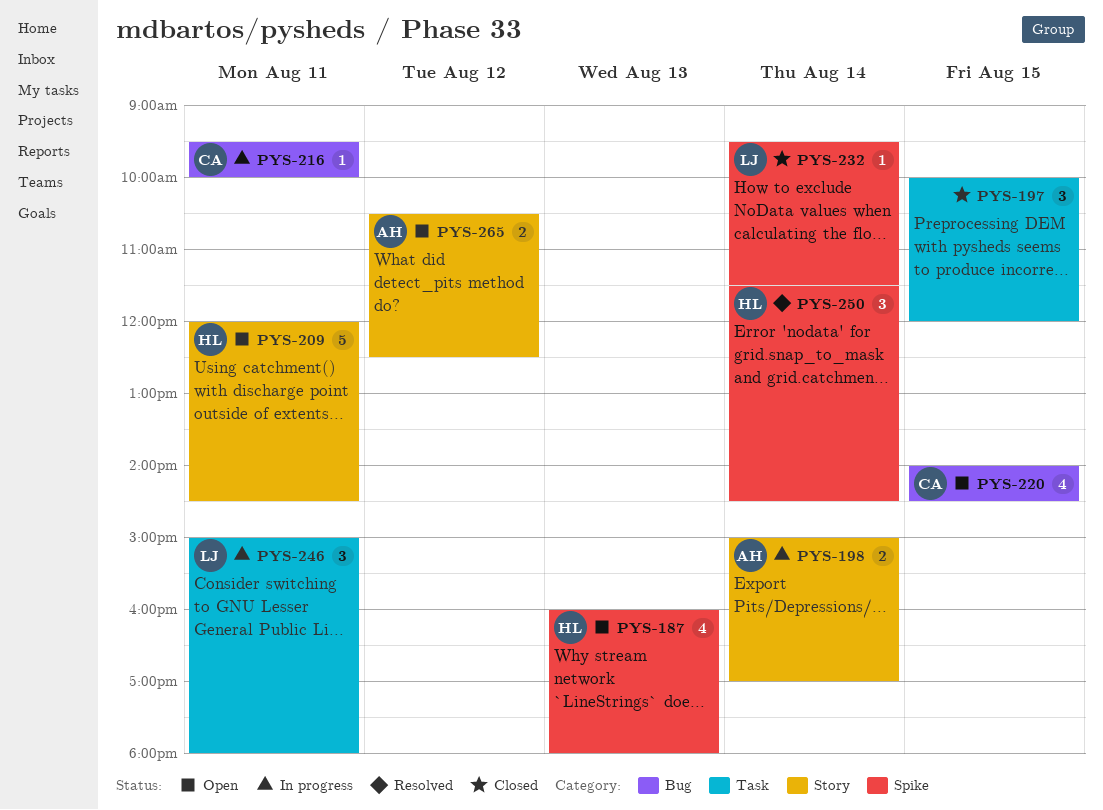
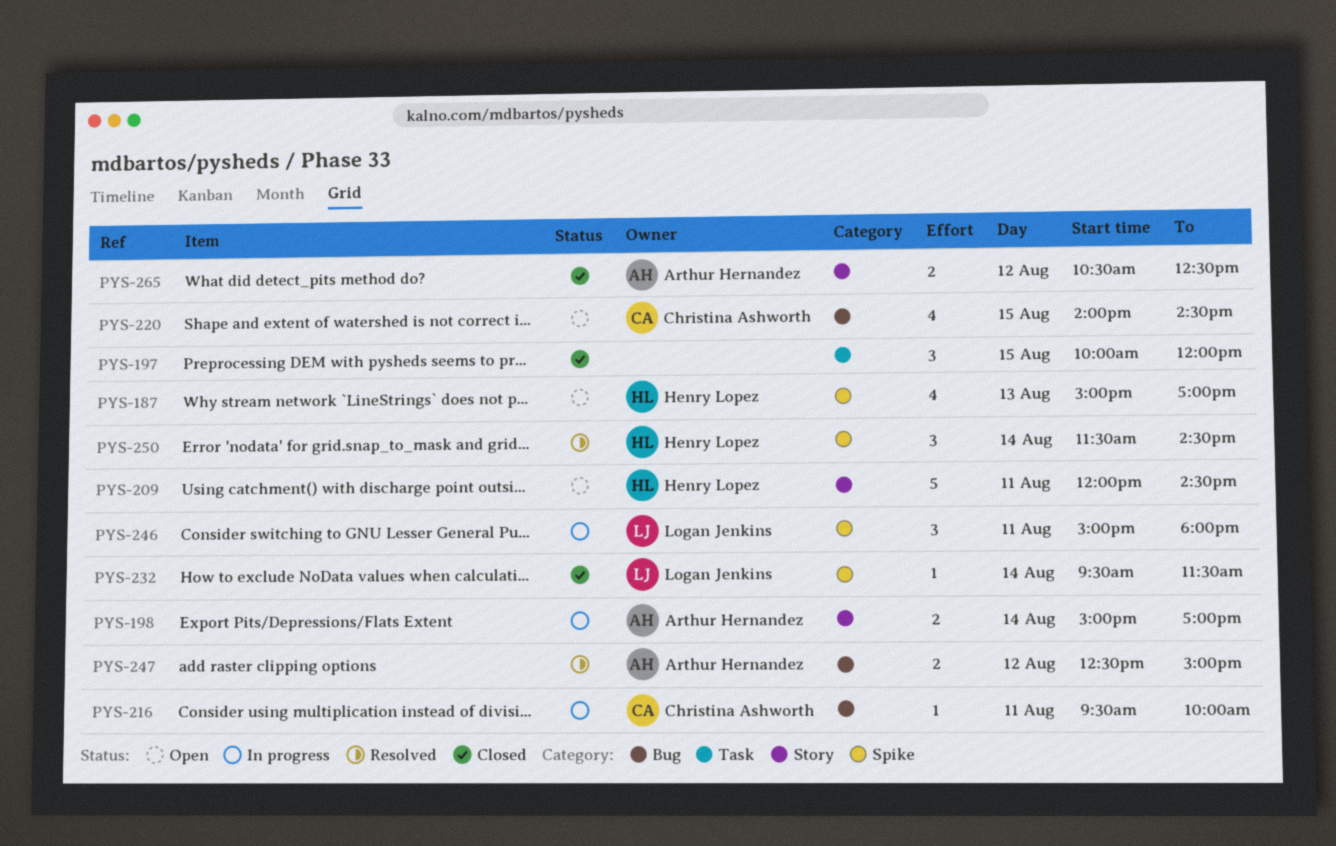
PYS-187, begins: 16:00 -> 15:00
PYS-187, ends: 18:00 -> 17:00
PYS-246, label: Task -> Spike
PYS-247: none -> present
PYS-265, status: Open -> Closed

